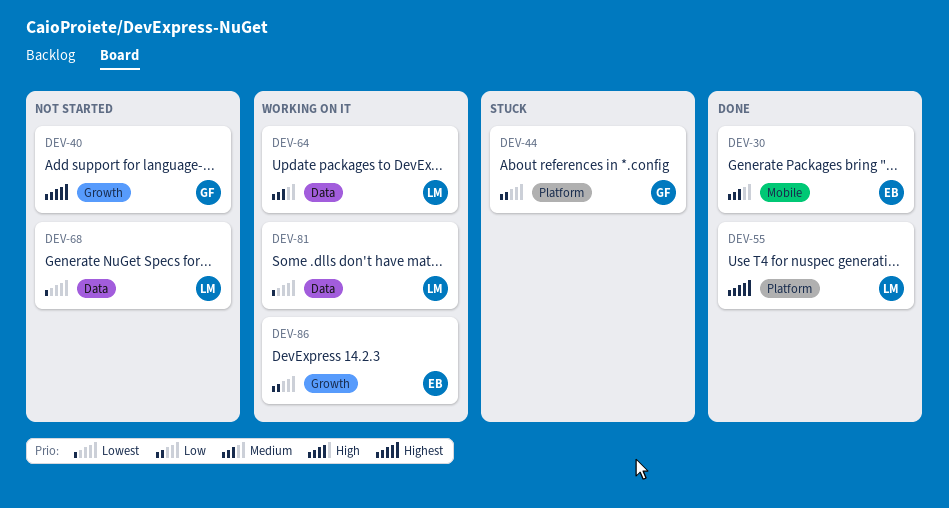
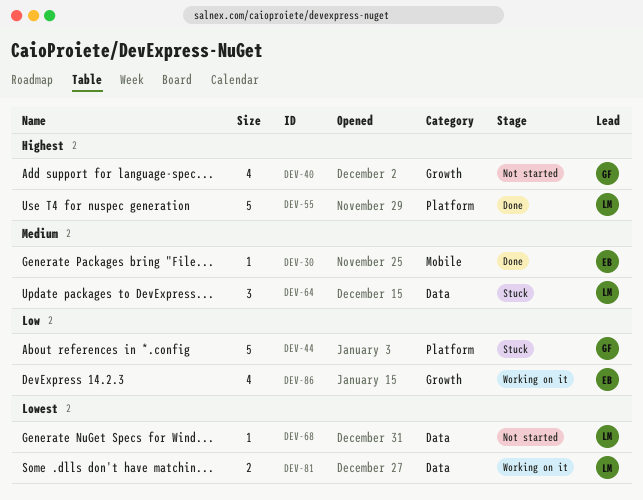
DEV-64, status: Working on it -> Stuck

